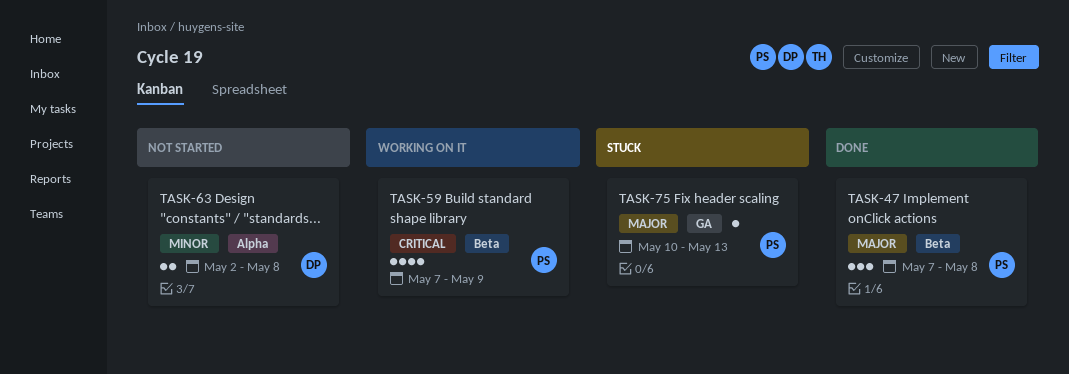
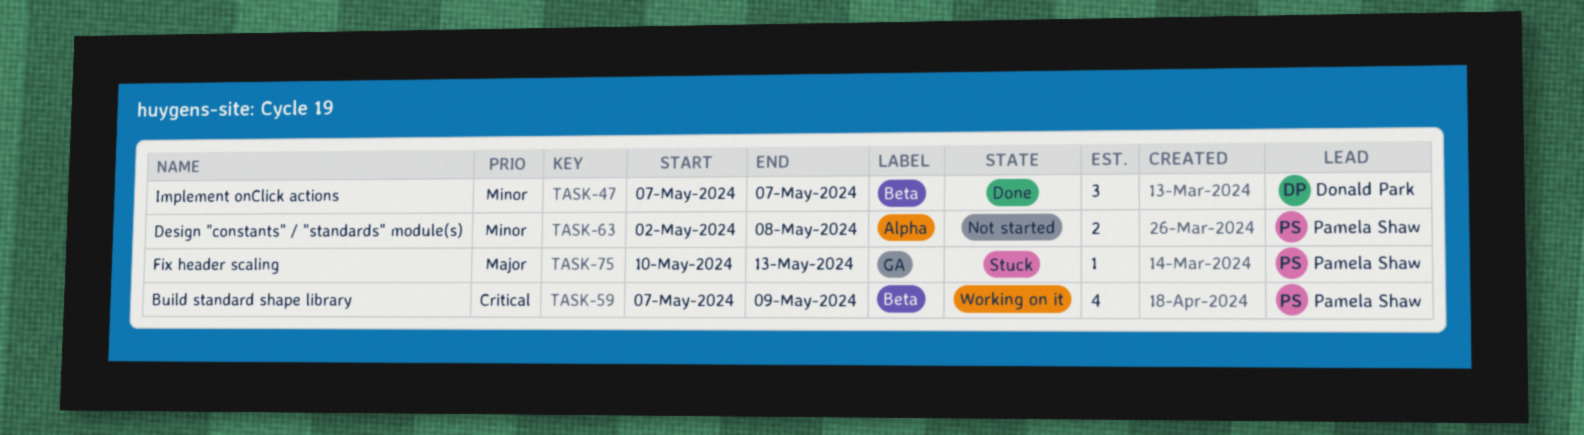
TASK-47, owner: Pamela Shaw -> Donald Park
TASK-47, priority: Major -> Minor
TASK-47, due: May 8 -> May 7
TASK-63, owner: Donald Park -> Pamela Shaw

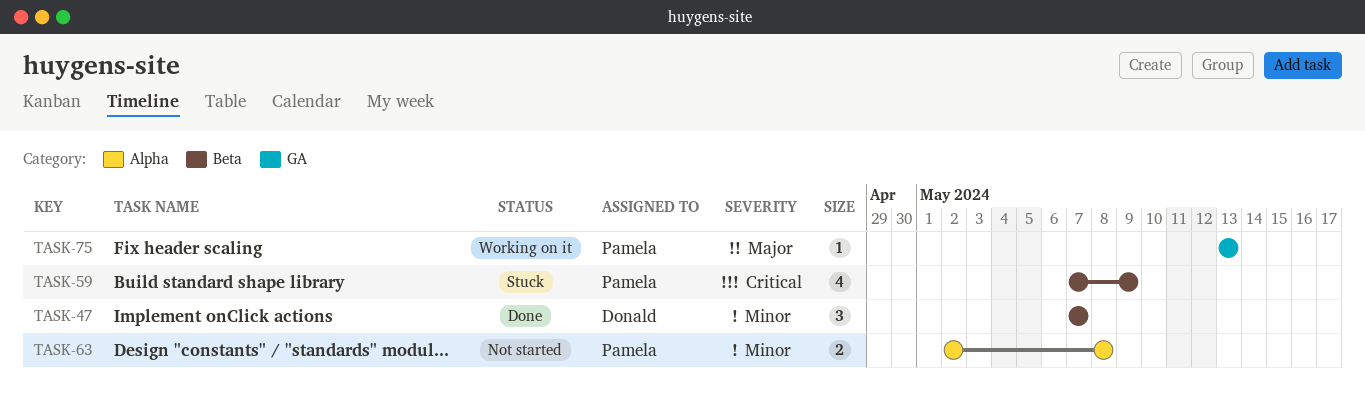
TASK-59, status: Working on it -> Stuck
TASK-75, status: Stuck -> Working on it
TASK-75, start: May 10 -> May 13

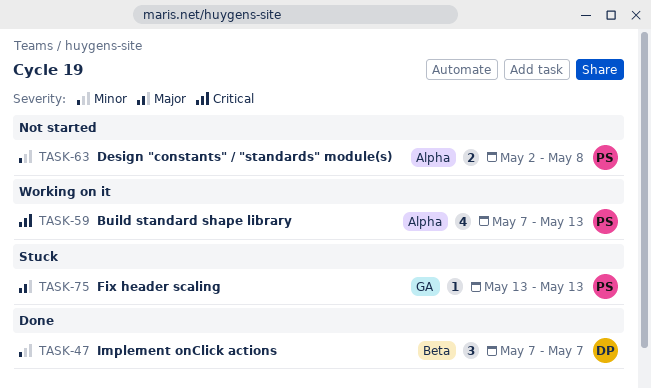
TASK-59, status: Stuck -> Working on it
TASK-59, label: Beta -> Alpha
TASK-59, due: May 9 -> May 13
TASK-75, status: Working on it -> Stuck

